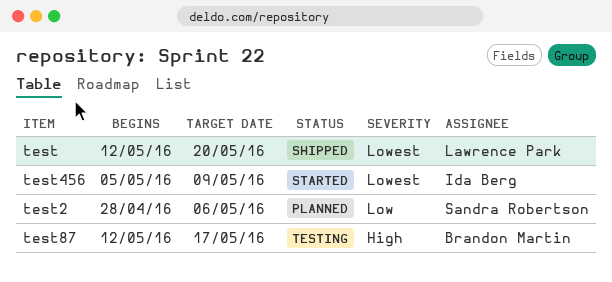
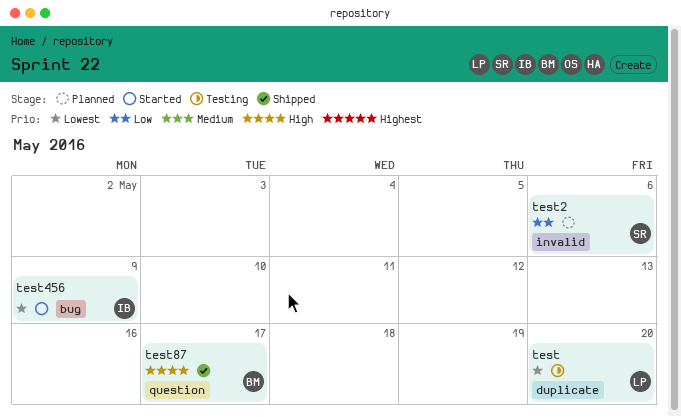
test, status: Shipped -> Testing
test87, status: Testing -> Shipped

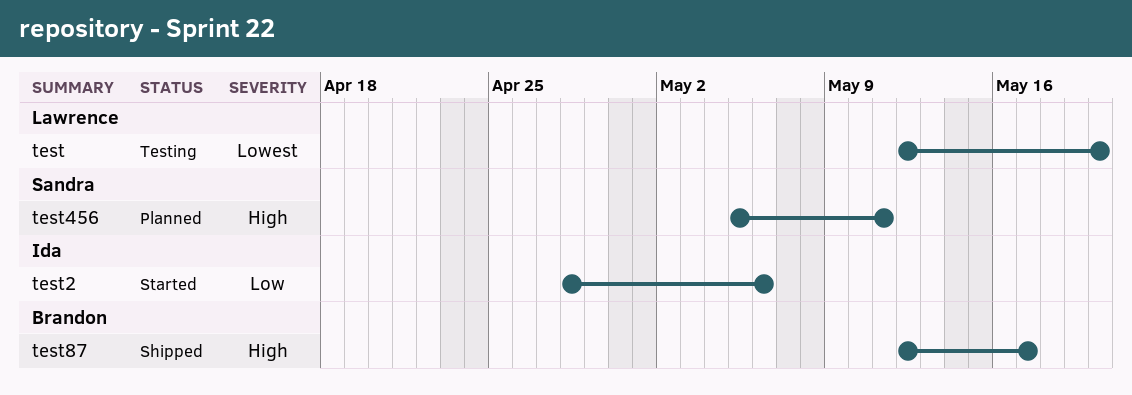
test2, status: Planned -> Started
test2, owner: Sandra -> Ida
test456, status: Started -> Planned
test456, owner: Ida -> Sandra
test456, priority: Lowest -> High
test456, due: May 9 -> May 11

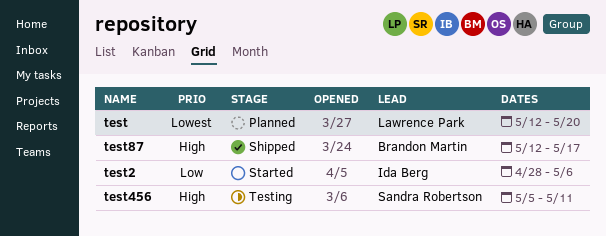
test, status: Testing -> Planned
test456, status: Planned -> Testing

